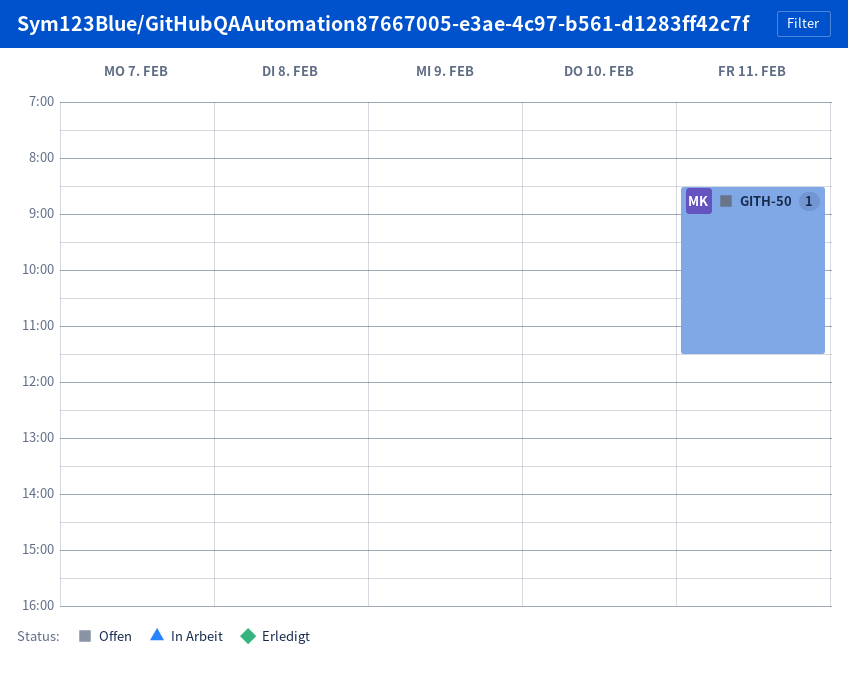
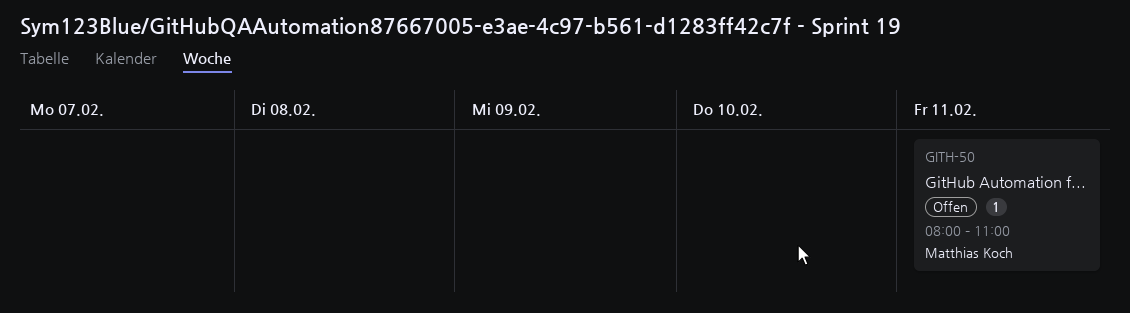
GITH-50, begins: 08:30 -> 08:00
GITH-50, ends: 11:30 -> 11:00

